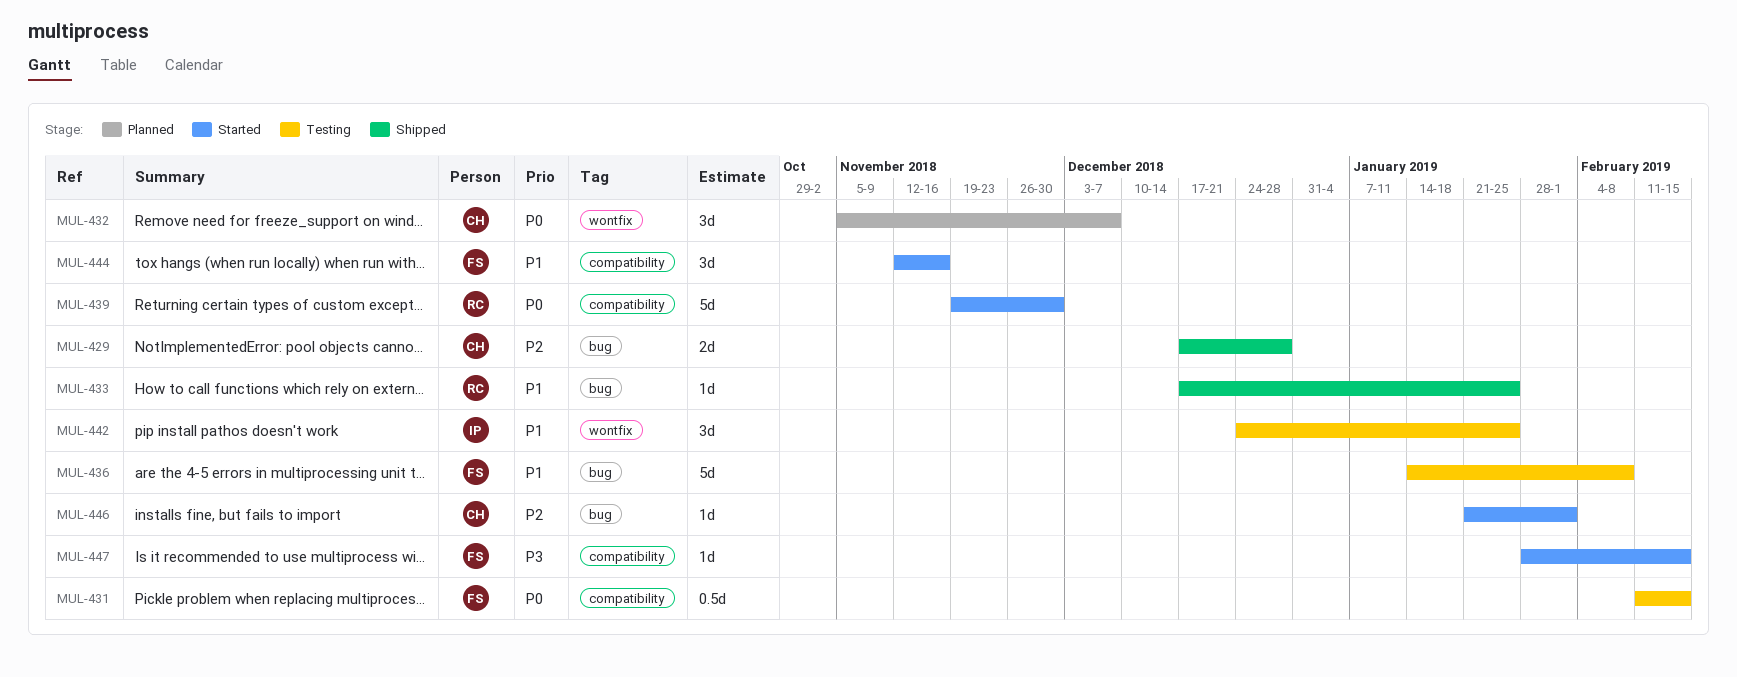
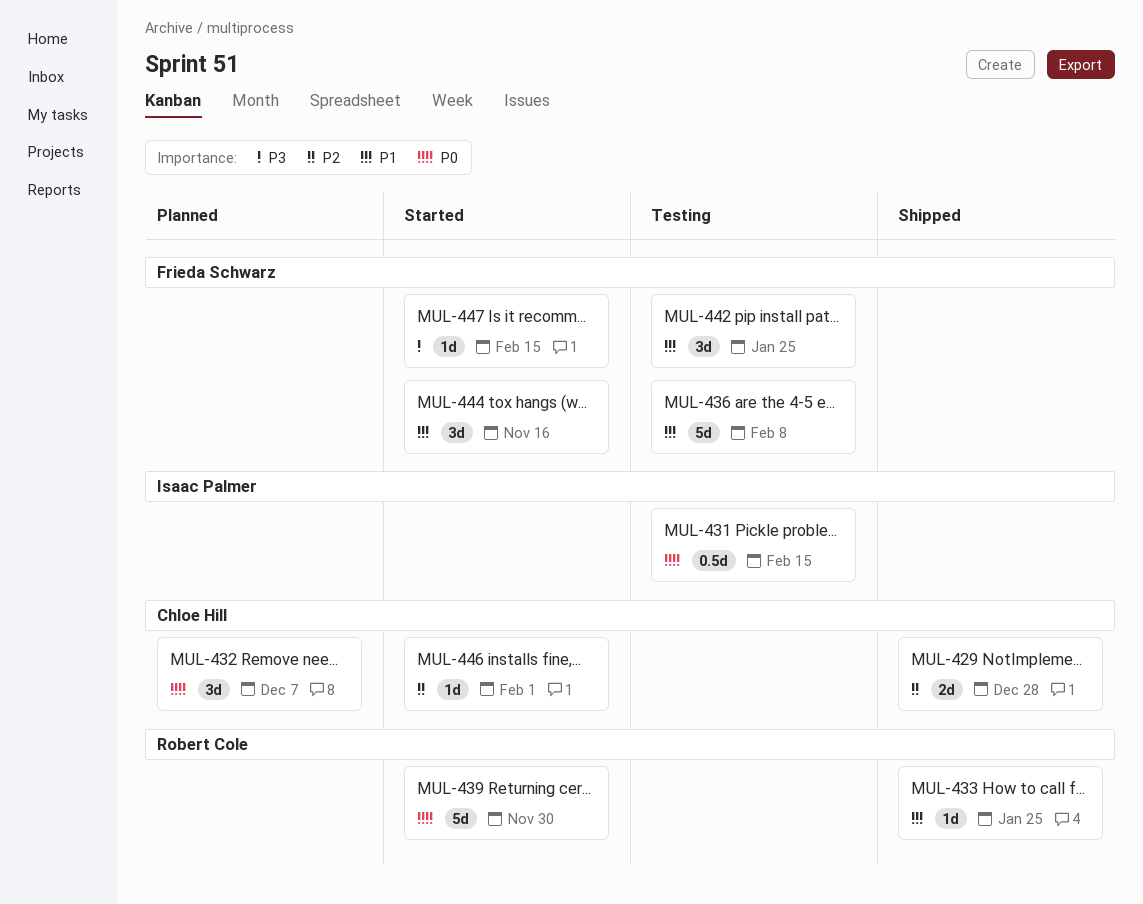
MUL-431, owner: Frieda Schwarz -> Isaac Palmer
MUL-442, owner: Isaac Palmer -> Frieda Schwarz

